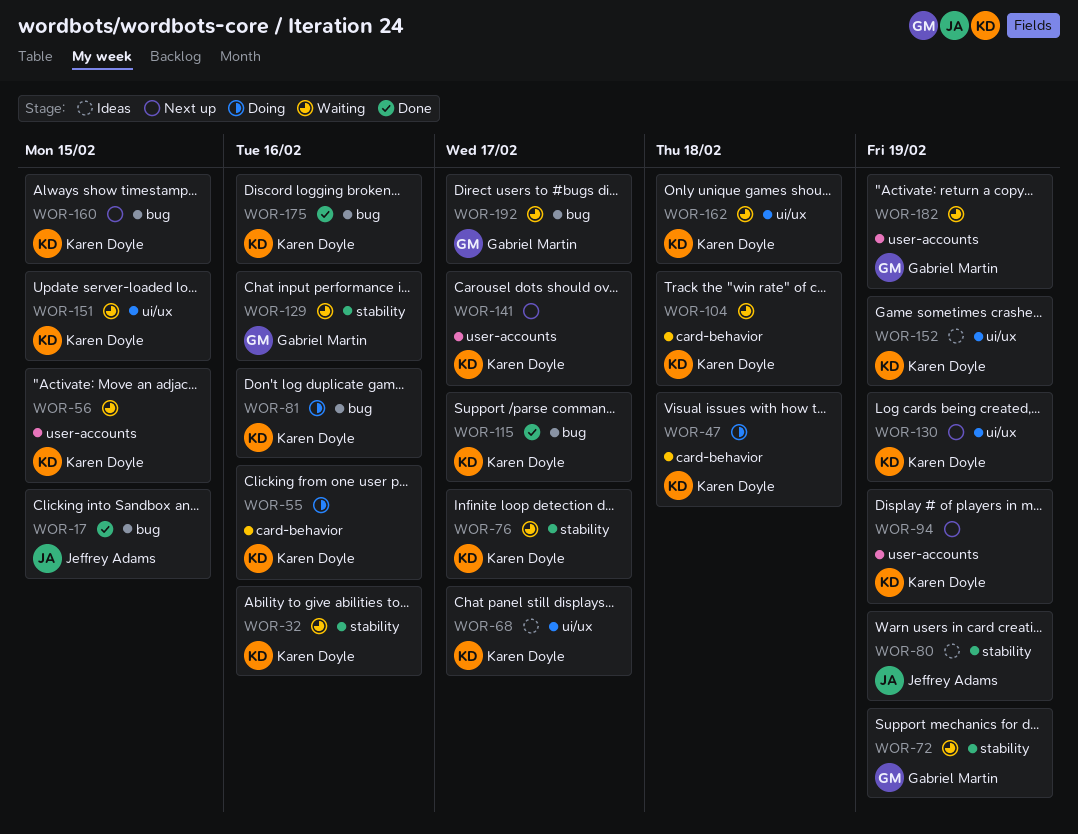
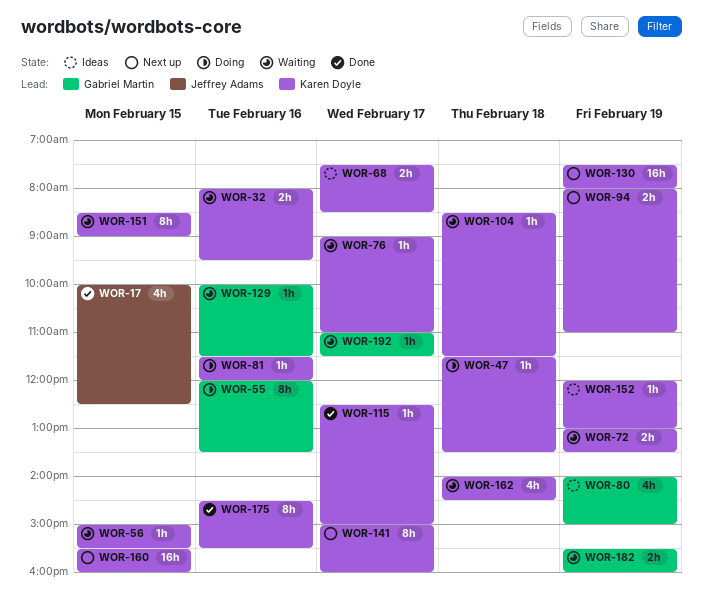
WOR-55, owner: Karen Doyle -> Gabriel Martin
WOR-72, owner: Gabriel Martin -> Karen Doyle
WOR-80, owner: Jeffrey Adams -> Gabriel Martin

